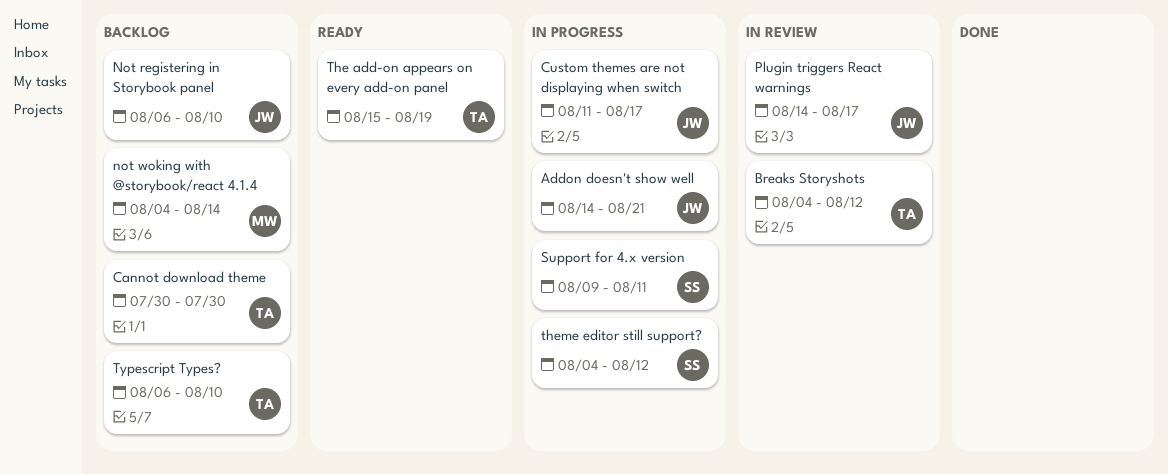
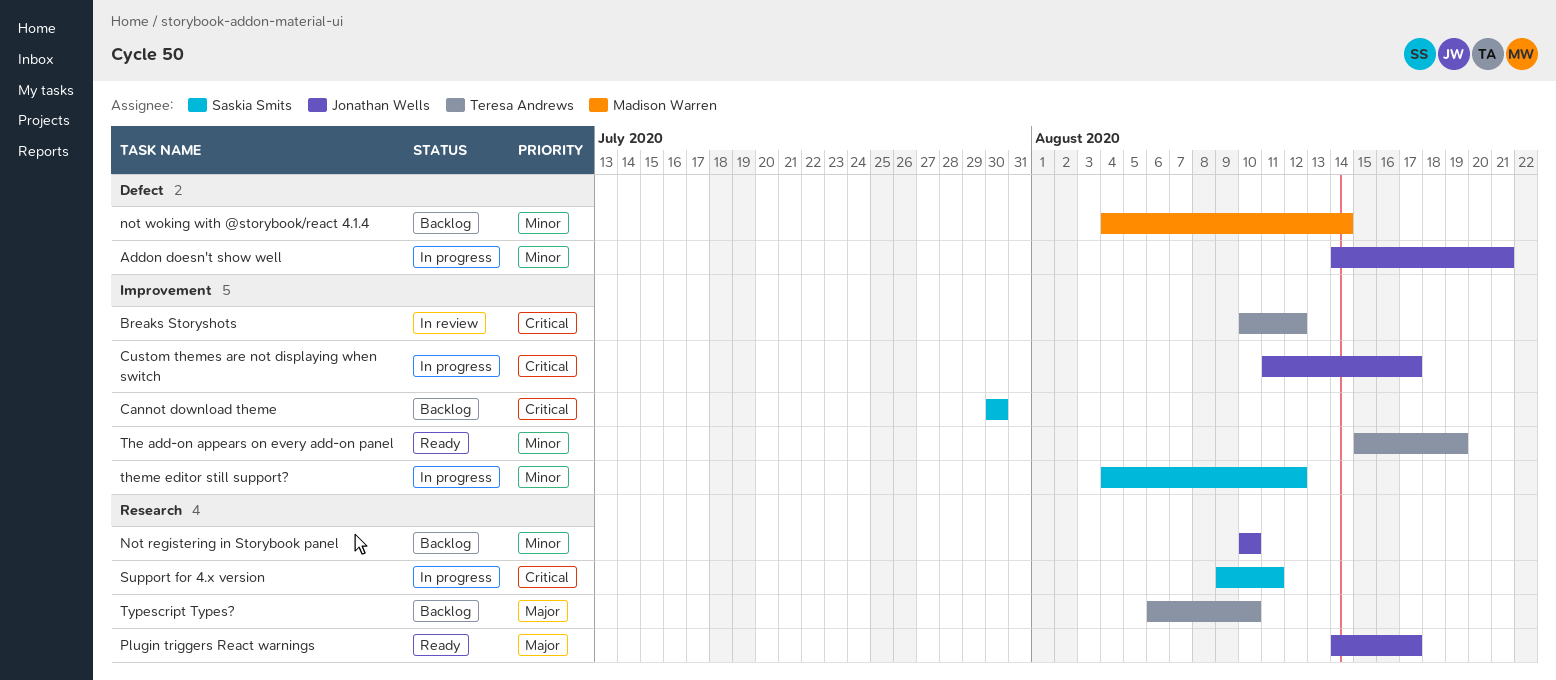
Breaks Storyshots, start: Aug 4 -> Aug 10
Cannot download theme, owner: Teresa Andrews -> Saskia Smits
Not registering in Storybook panel, start: Aug 6 -> Aug 10
Plugin triggers React warnings, status: In review -> Ready

